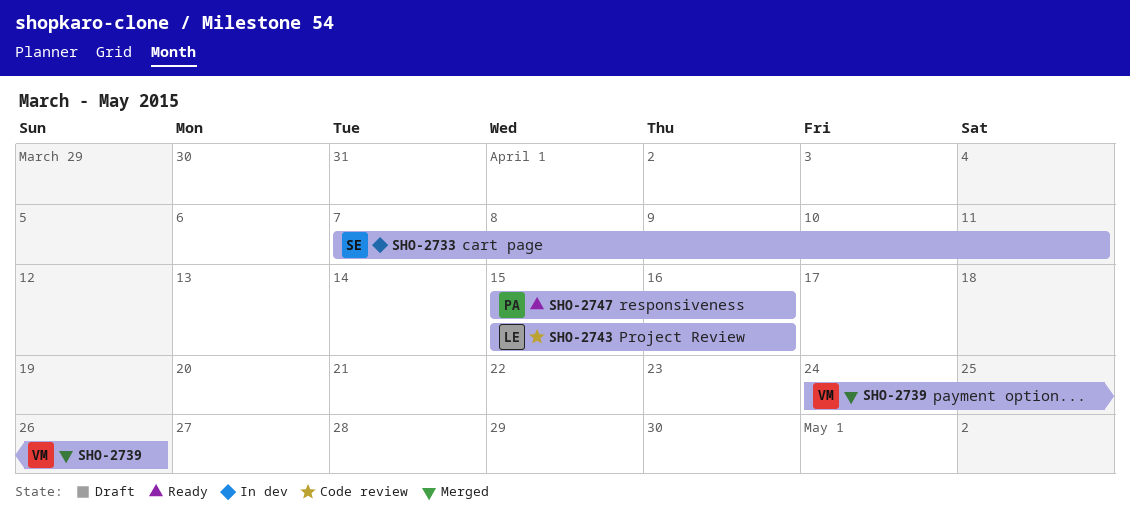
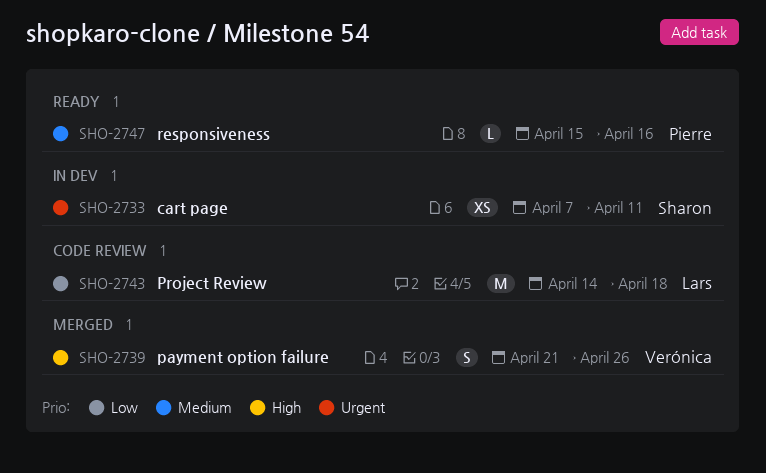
SHO-2739, start: Apr 24 -> Apr 21
SHO-2743, start: Apr 15 -> Apr 14
SHO-2743, due: Apr 16 -> Apr 18

